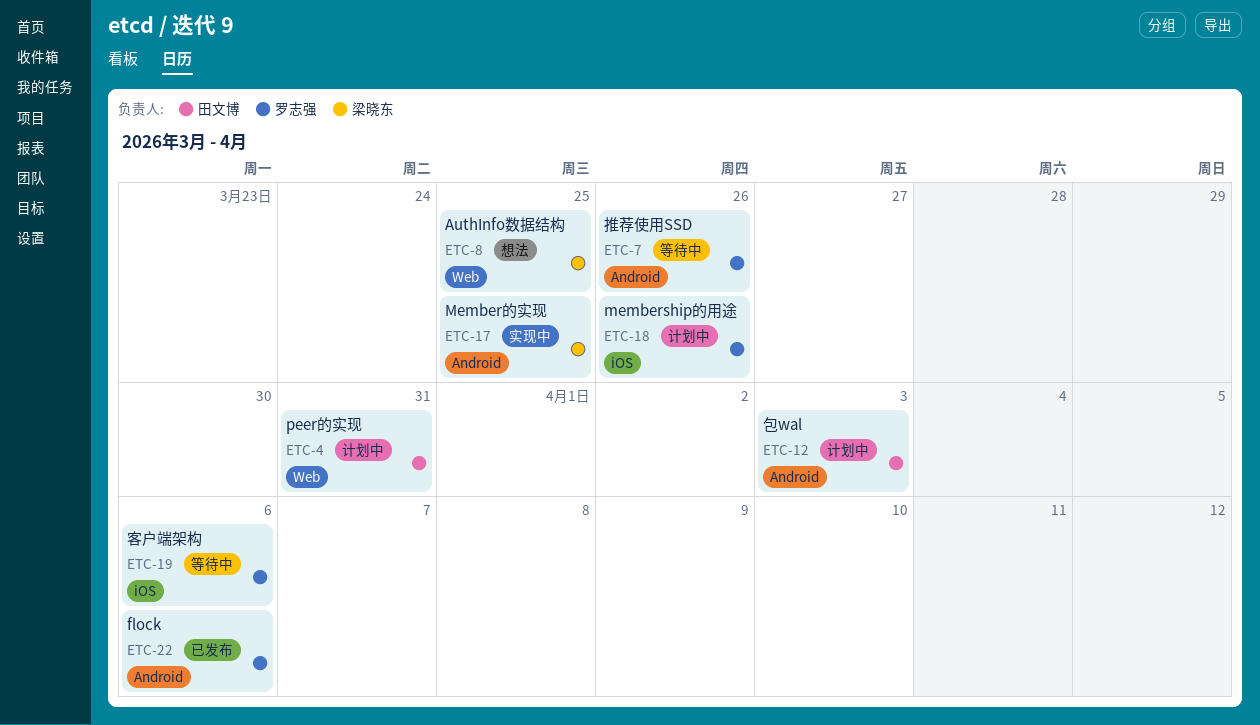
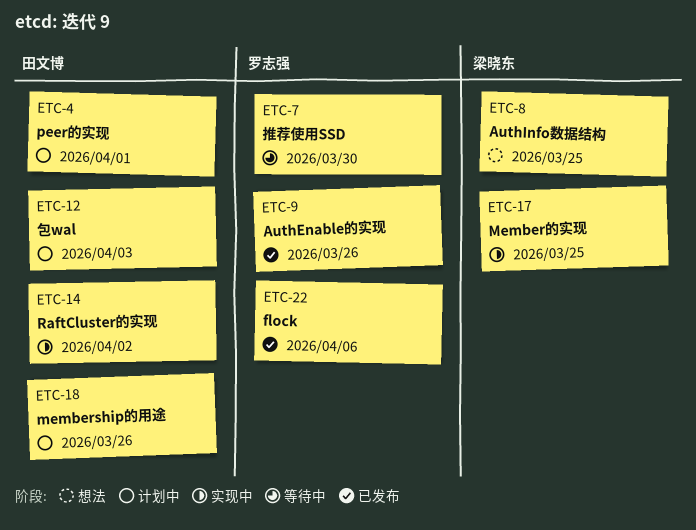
ETC-4, due: Mar 31 -> Apr 1
ETC-7, due: Mar 26 -> Mar 30
ETC-9: none -> present
ETC-14: none -> present
ETC-18, owner: 罗志强 -> 田文博
ETC-19: present -> none

